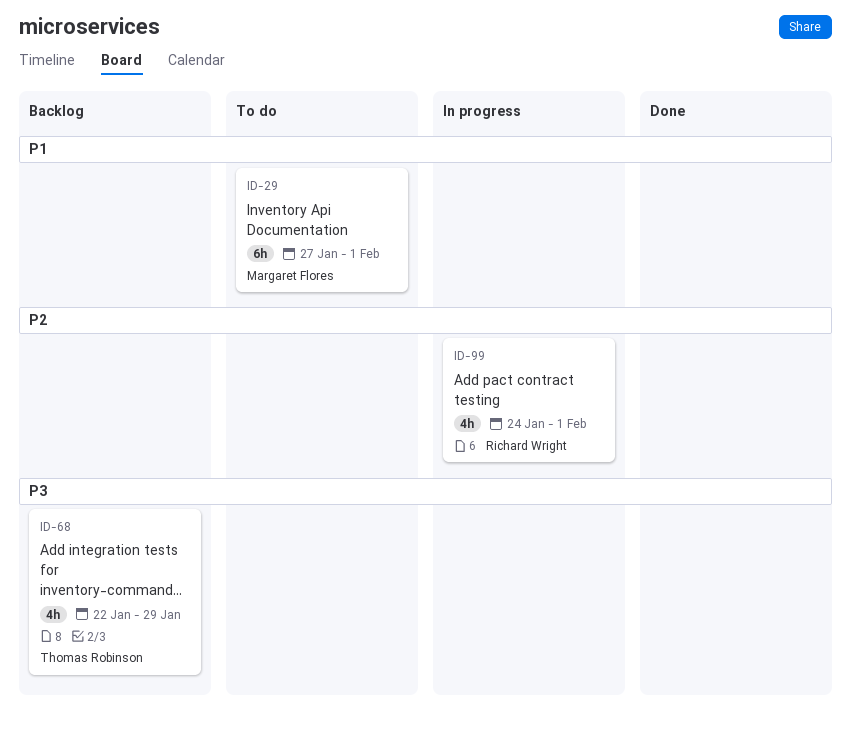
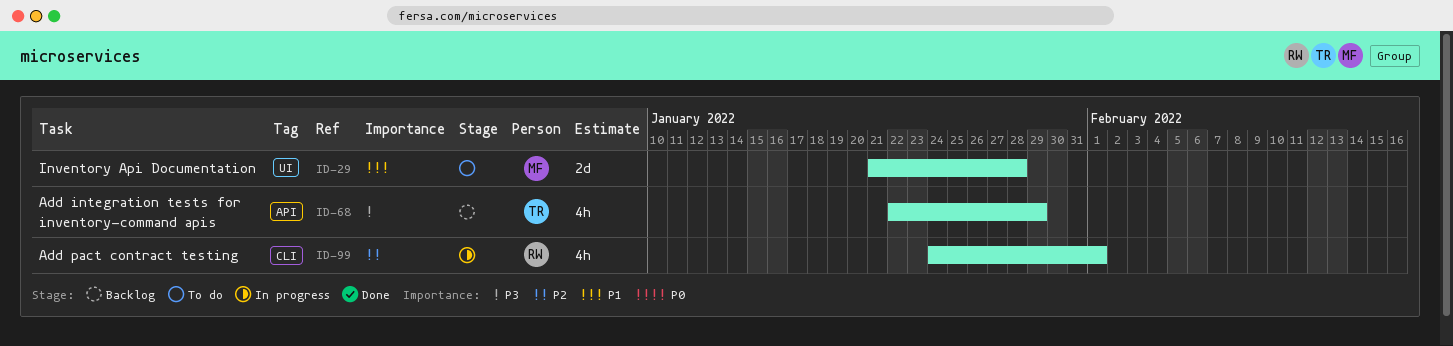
ID-29, estimate: 6h -> 2d
ID-29, start: Jan 27 -> Jan 21
ID-29, due: Feb 1 -> Jan 28

